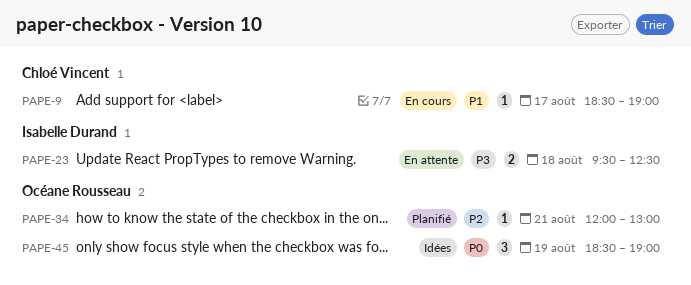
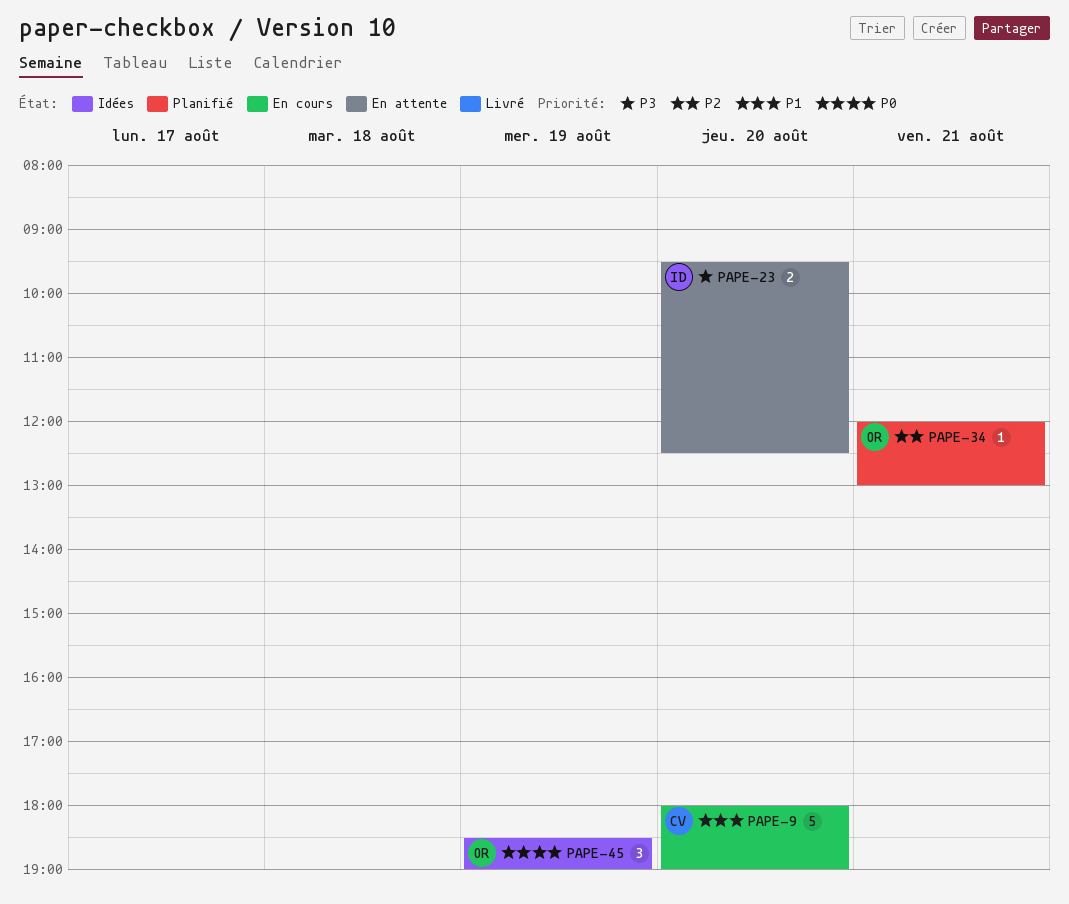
PAPE-9, estimate: 1 -> 5
PAPE-9, day: Aug 17 -> Aug 20
PAPE-9, begins: 18:30 -> 18:00
PAPE-23, day: Aug 18 -> Aug 20

